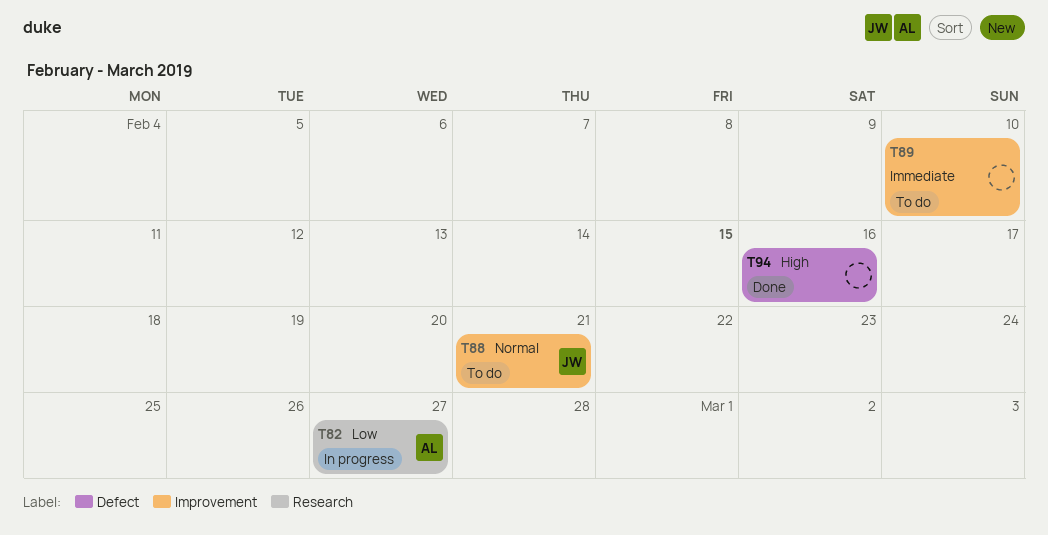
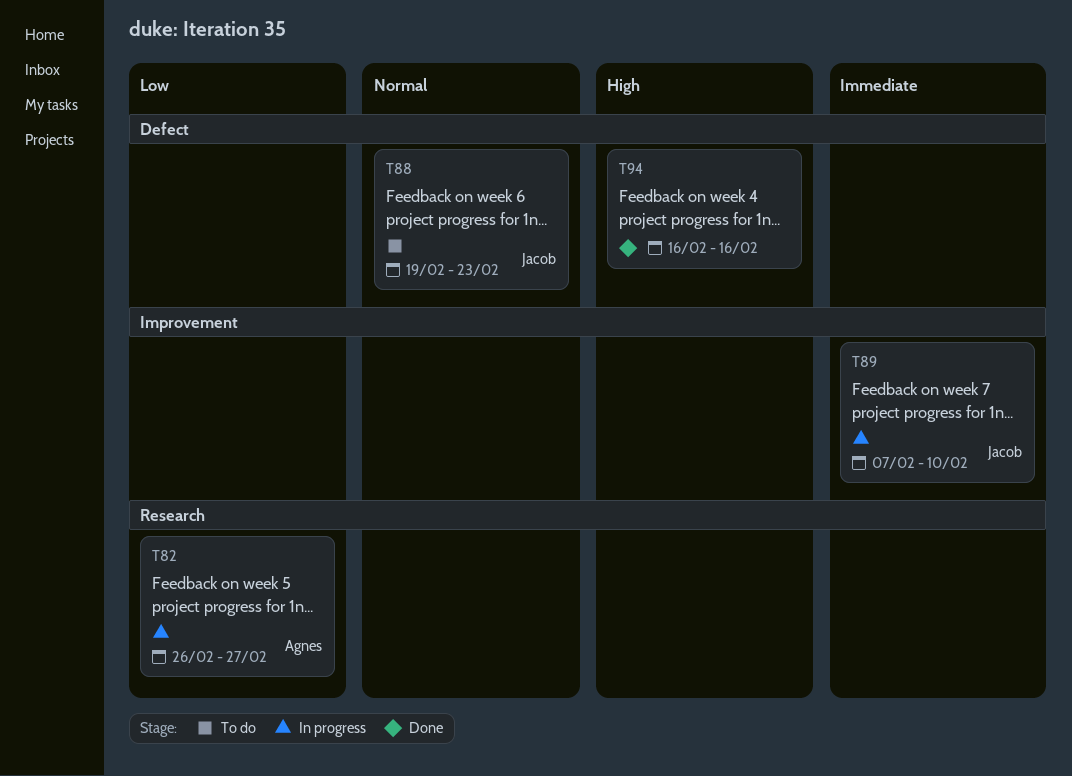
T88, label: Improvement -> Defect
T88, due: Feb 21 -> Feb 23
T89, status: To do -> In progress
T89, owner: none -> Jacob

